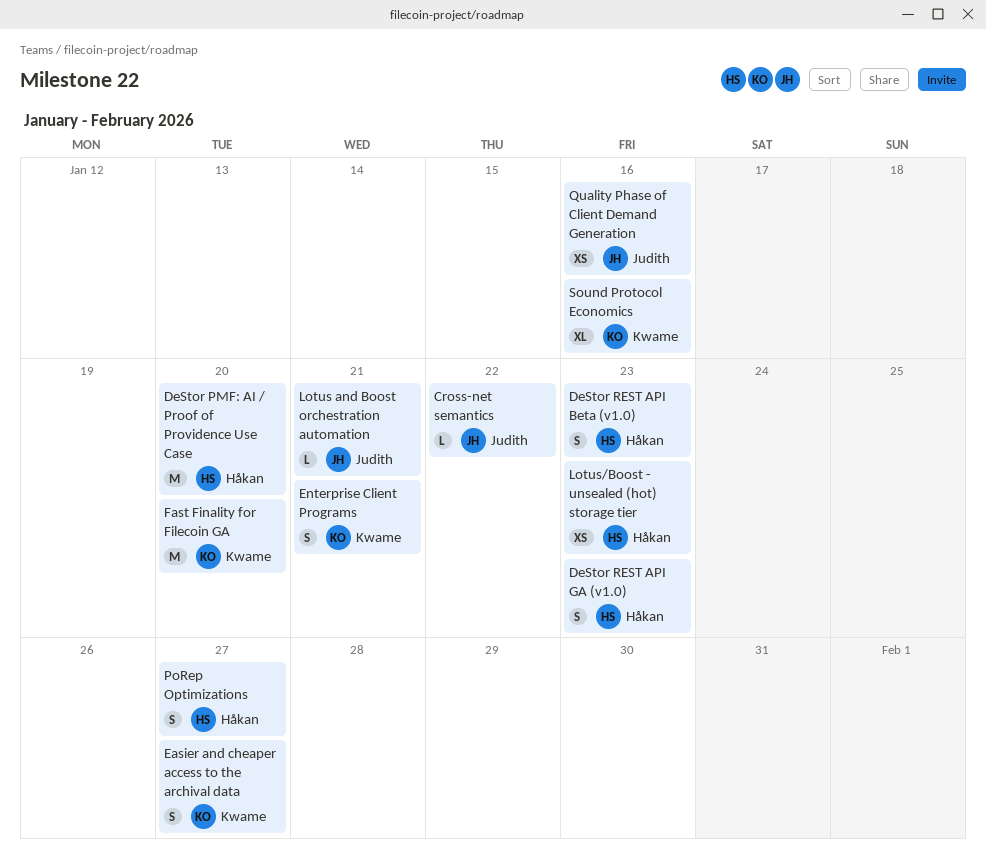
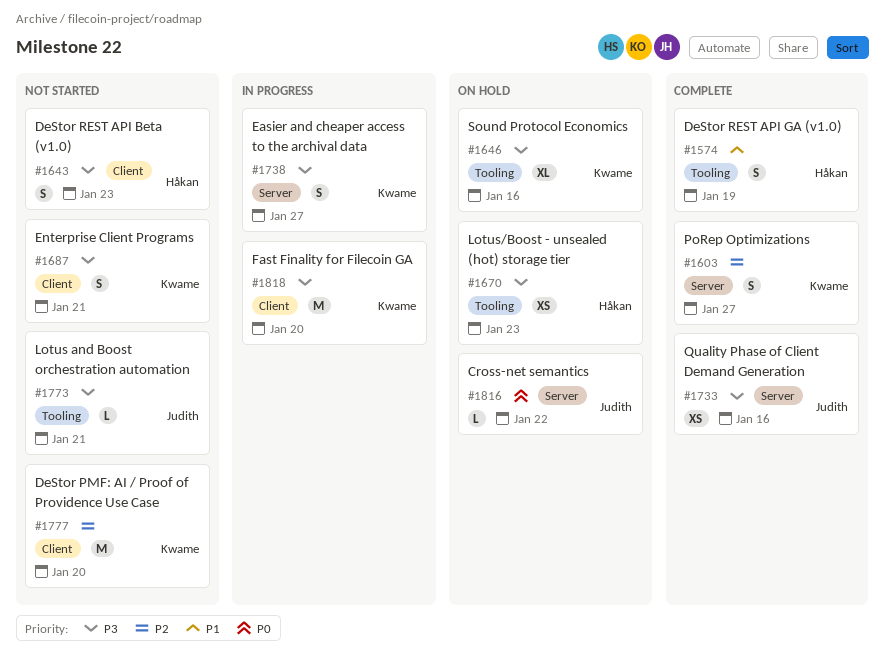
DeStor PMF: AI / Proof of Providence Use Case, owner: Håkan -> Kwame
DeStor REST API GA (v1.0), due: Jan 23 -> Jan 19
PoRep Optimizations, owner: Håkan -> Kwame

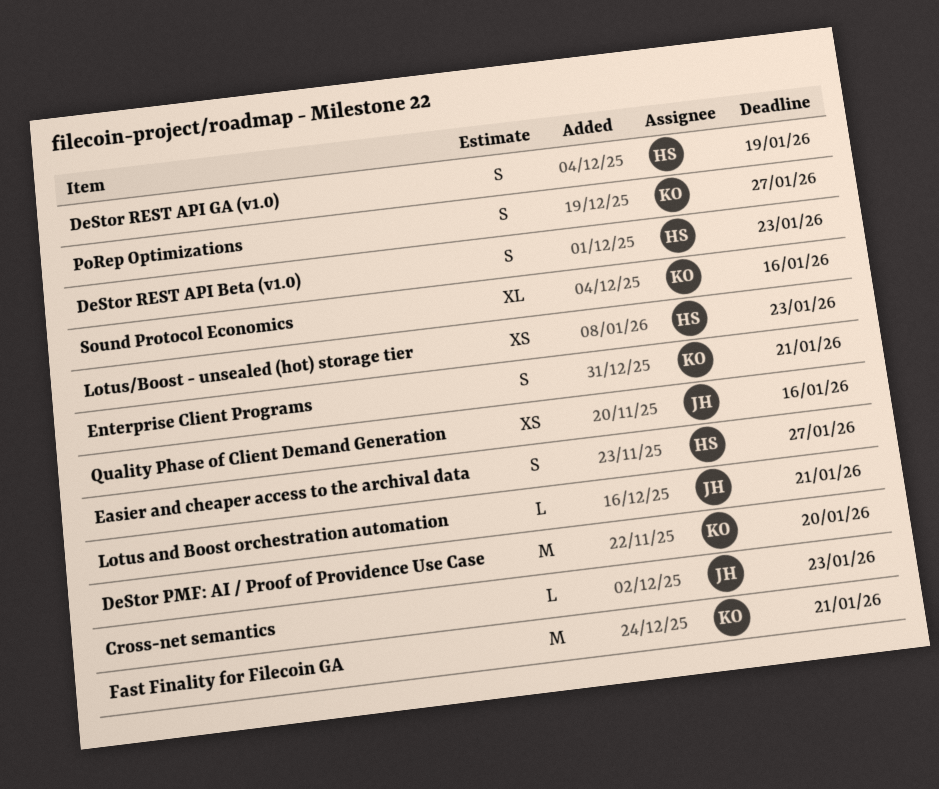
Cross-net semantics, due: Jan 22 -> Jan 23
Easier and cheaper access to the archival data, owner: Kwame -> Håkan
Fast Finality for Filecoin GA, due: Jan 20 -> Jan 21

